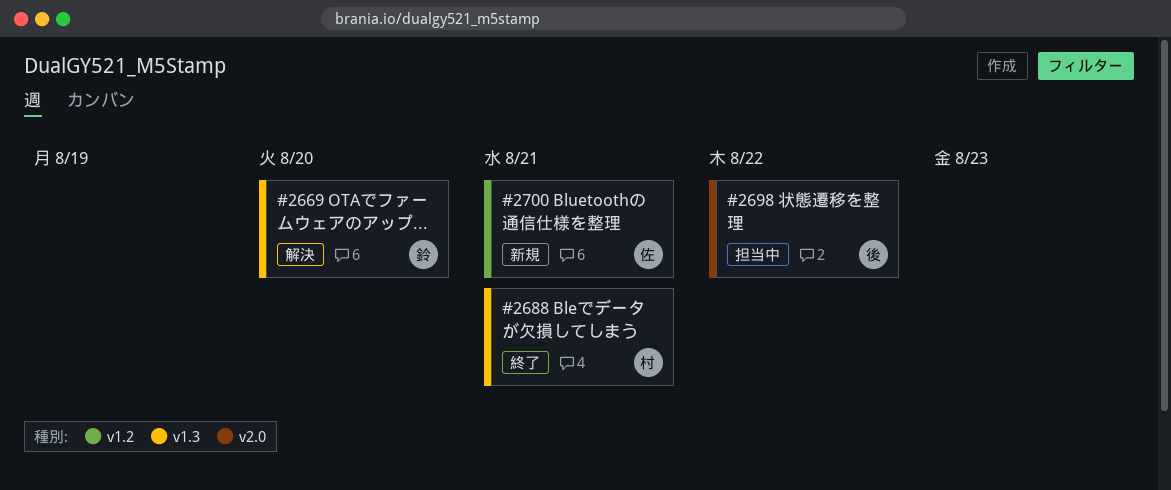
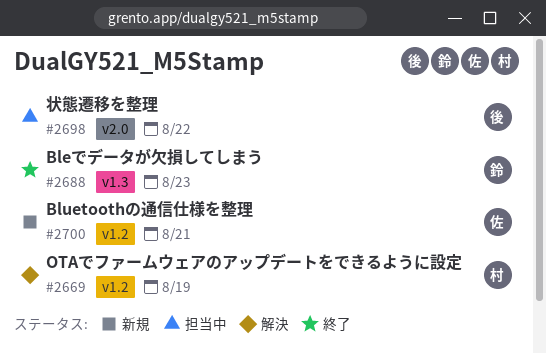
#2669, owner: 鈴 -> 村
#2669, label: v1.3 -> v1.2
#2669, due: Aug 20 -> Aug 19
#2688, owner: 村 -> 鈴
#2688, due: Aug 21 -> Aug 23

